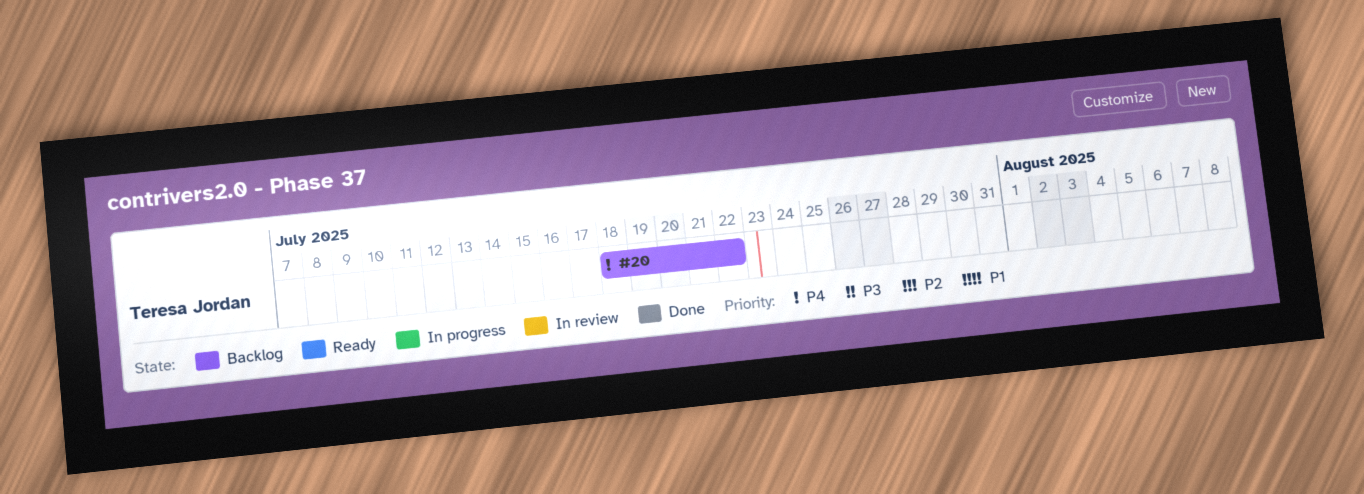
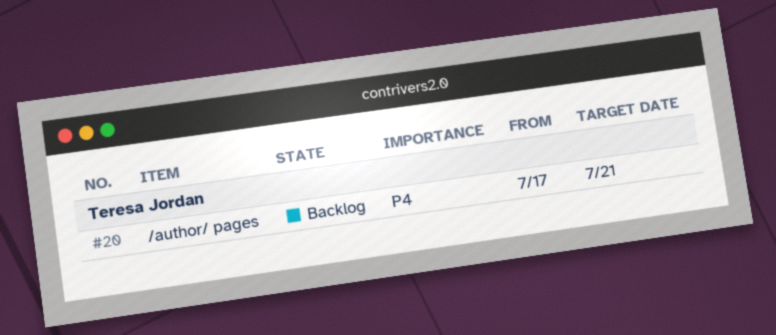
#20, start: Jul 18 -> Jul 17
#20, due: Jul 22 -> Jul 21

